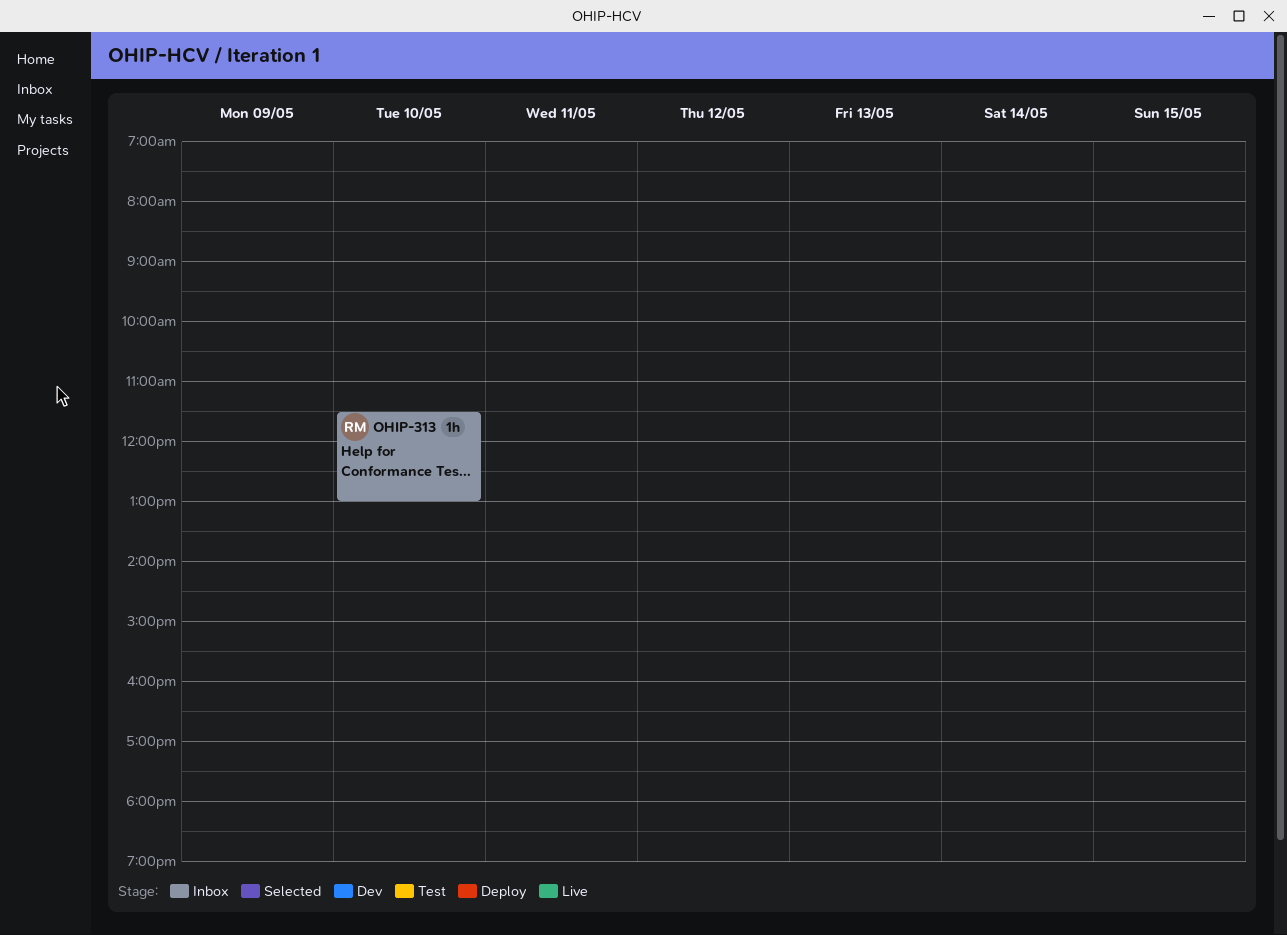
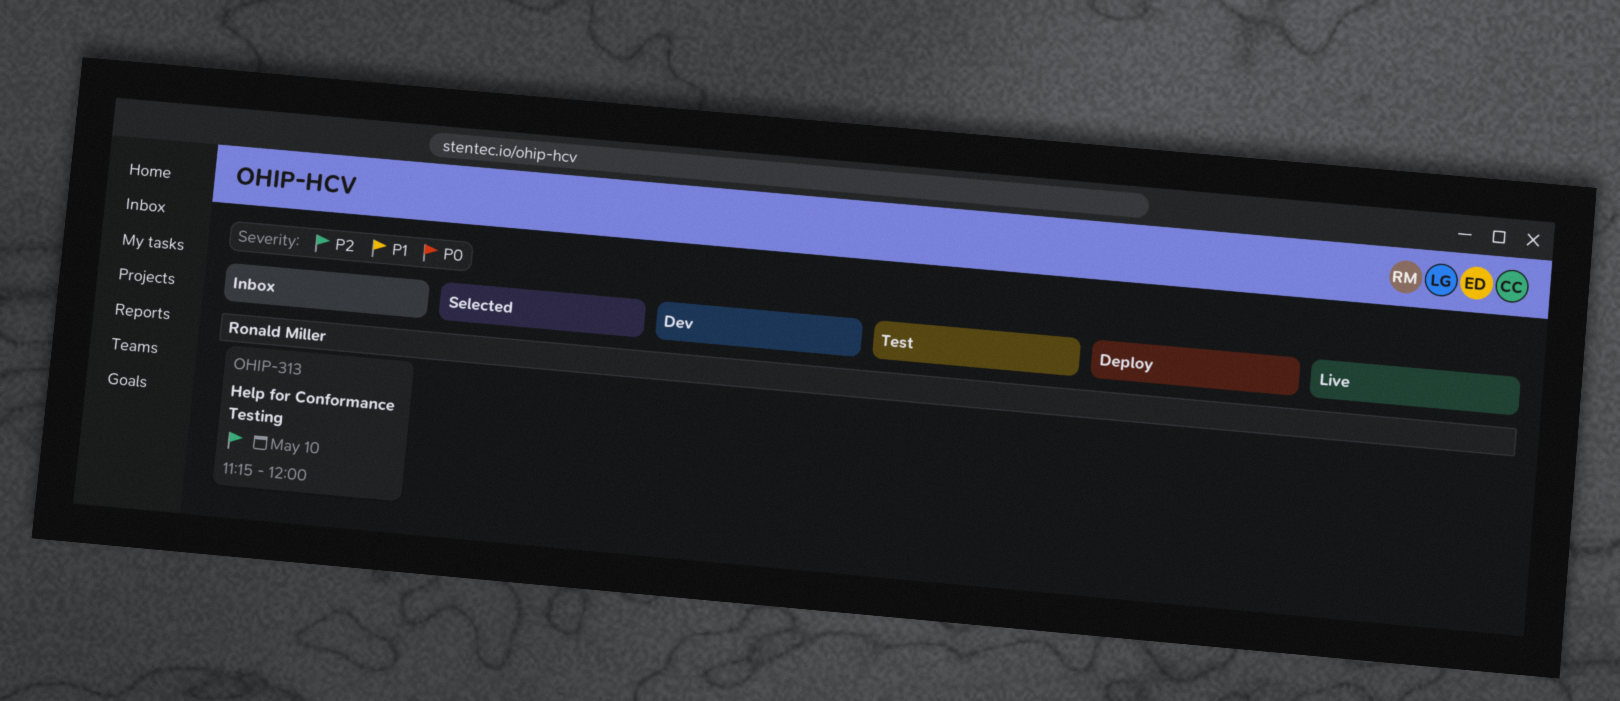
OHIP-313, begins: 11:30 -> 11:15
OHIP-313, ends: 13:00 -> 12:00

